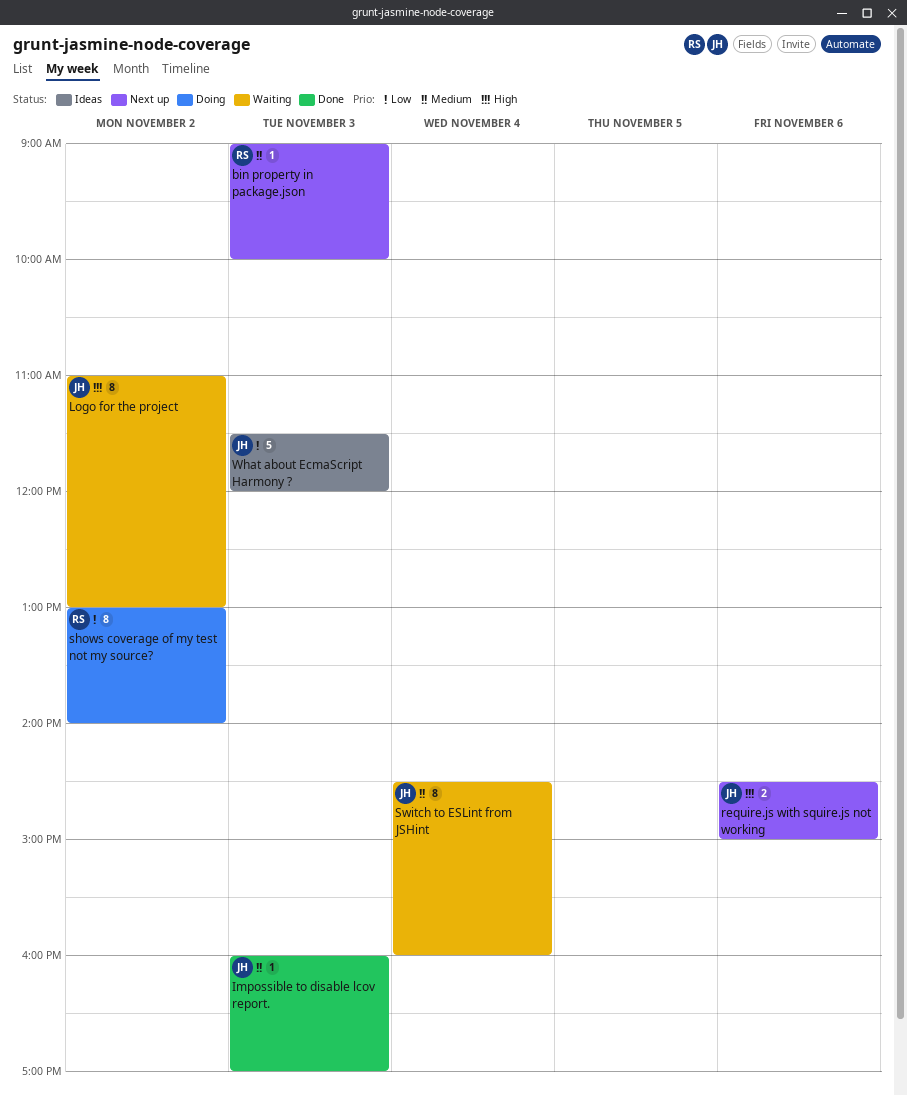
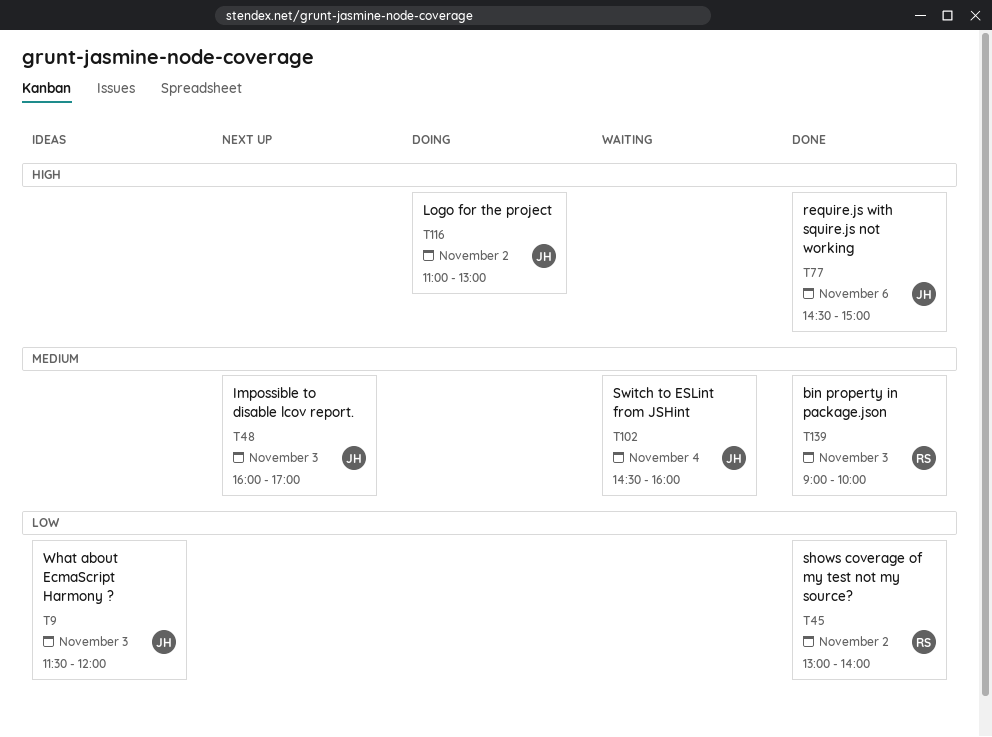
bin property in package.json, status: Next up -> Done
Impossible to disable lcov report., status: Done -> Next up
Logo for the project, status: Waiting -> Doing
require.js with squire.js not working, status: Next up -> Done
shows coverage of my test not my source?, status: Doing -> Done

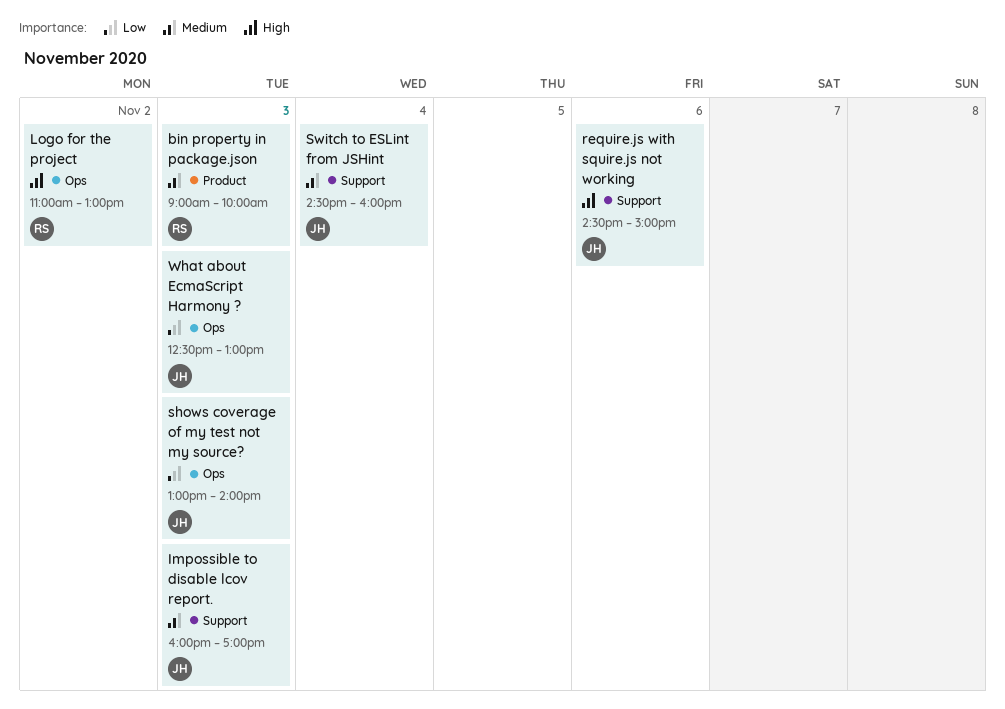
Logo for the project, owner: JH -> RS
shows coverage of my test not my source?, owner: RS -> JH
shows coverage of my test not my source?, day: Nov 2 -> Nov 3
What about EcmaScript Harmony ?, begins: 11:30 -> 12:30
What about EcmaScript Harmony ?, ends: 12:00 -> 13:00

